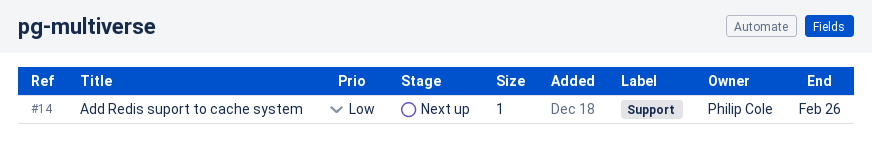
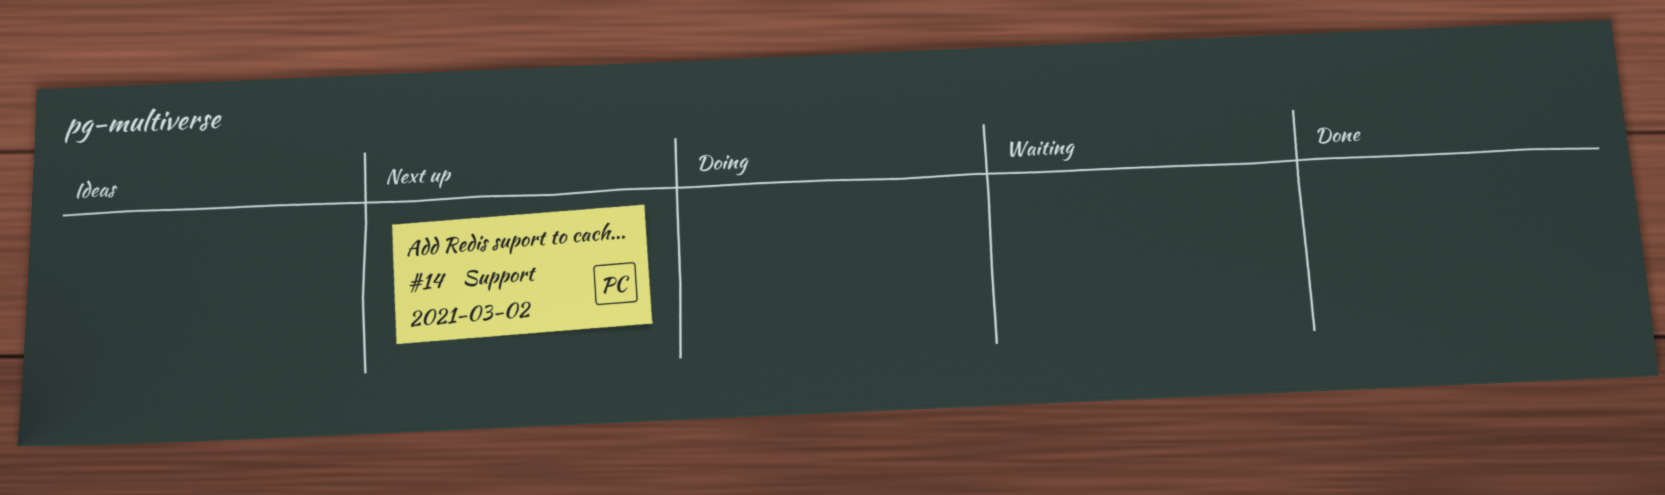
#14, due: Feb 26 -> Mar 2

